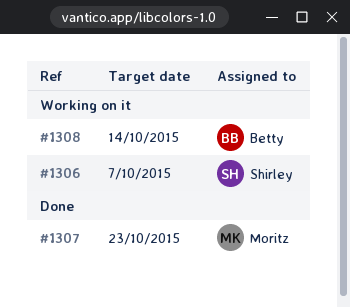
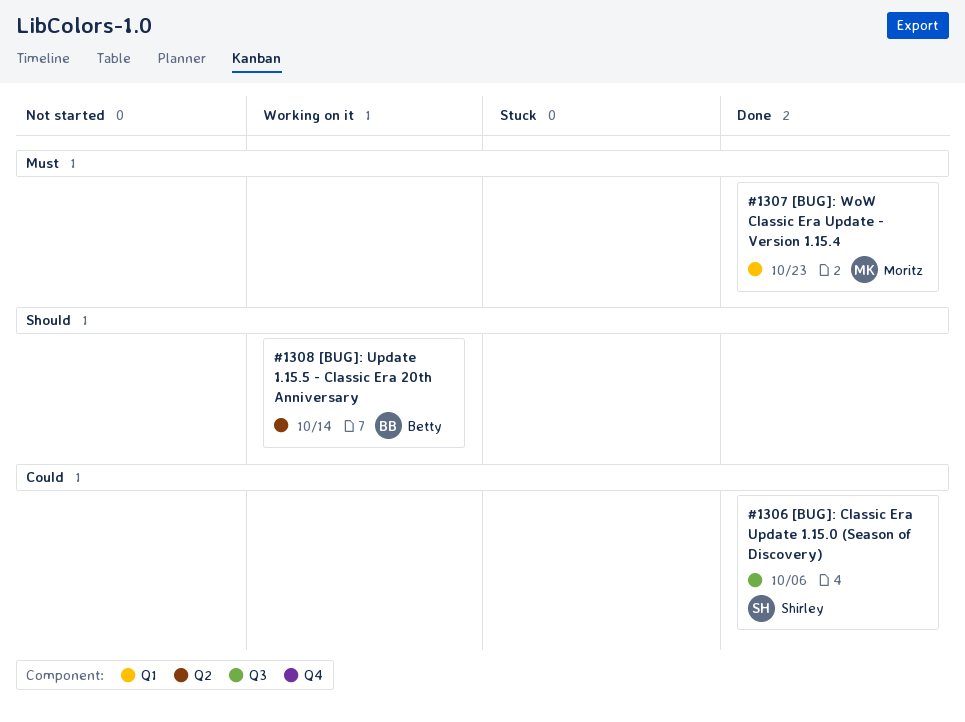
#1306, status: Working on it -> Done
#1306, due: Oct 7 -> Oct 6

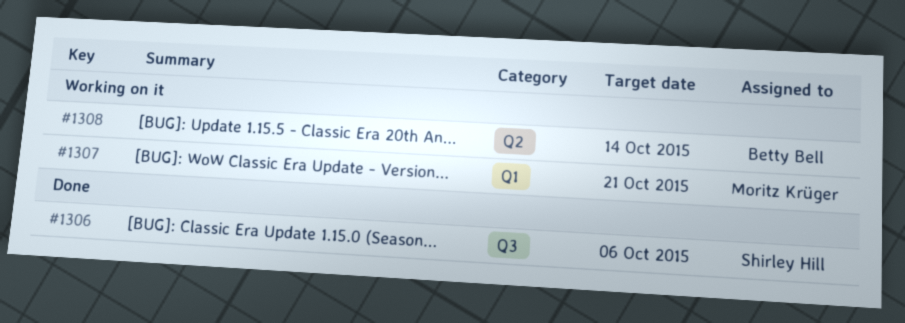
#1307, status: Done -> Working on it
#1307, due: Oct 23 -> Oct 21

